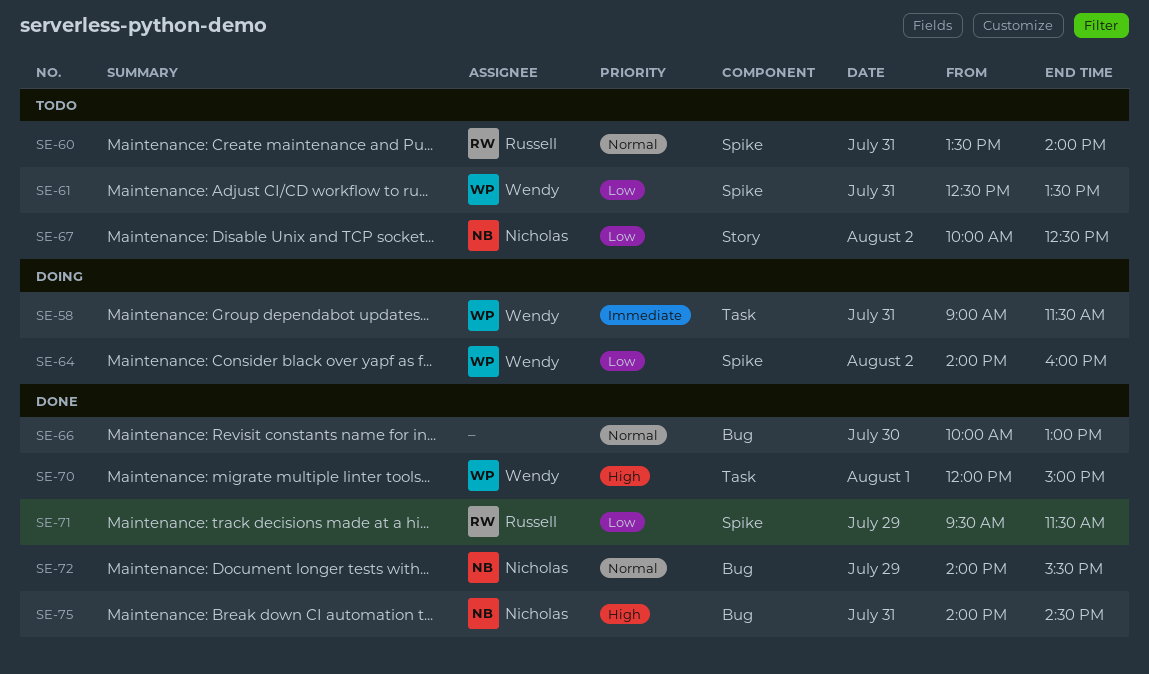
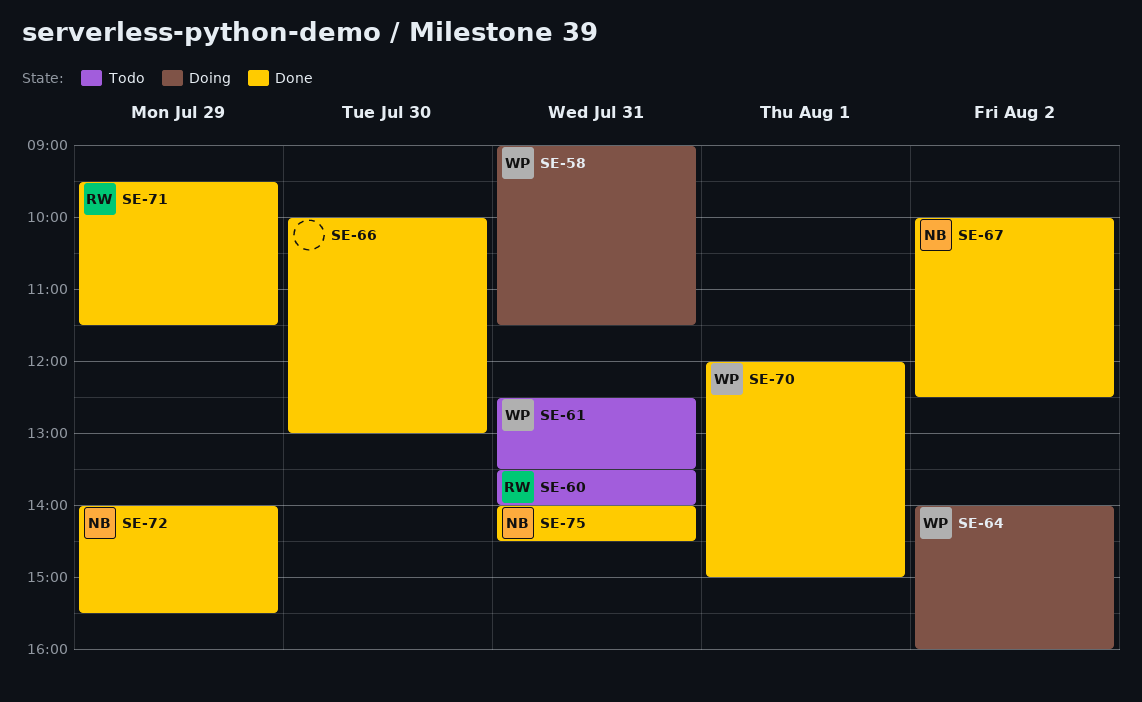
SE-67, status: Todo -> Done

